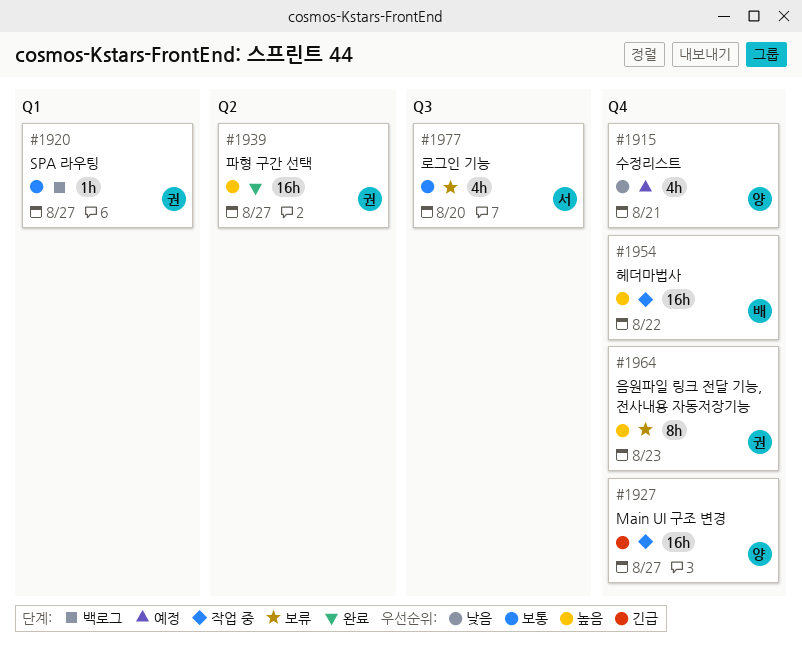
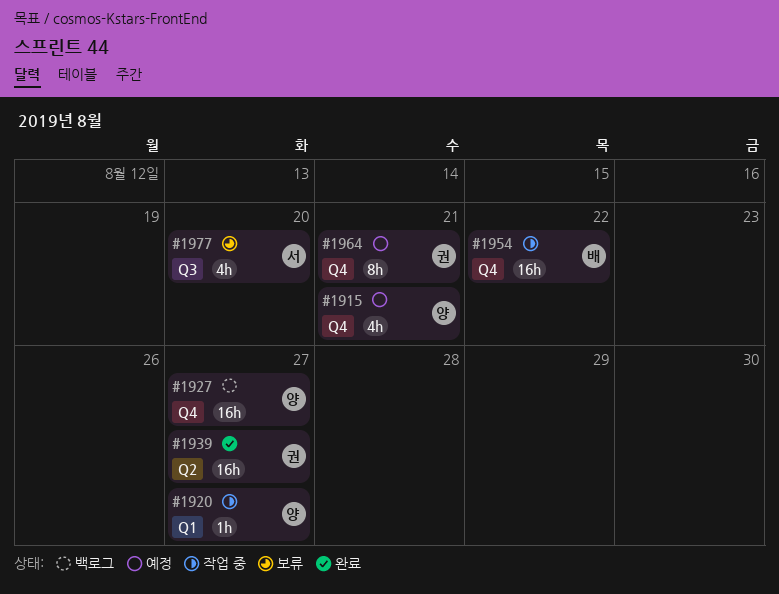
#1920, status: 백로그 -> 작업 중
#1920, owner: 권 -> 양
#1927, status: 작업 중 -> 백로그
#1964, status: 보류 -> 예정
#1964, due: Aug 23 -> Aug 21

